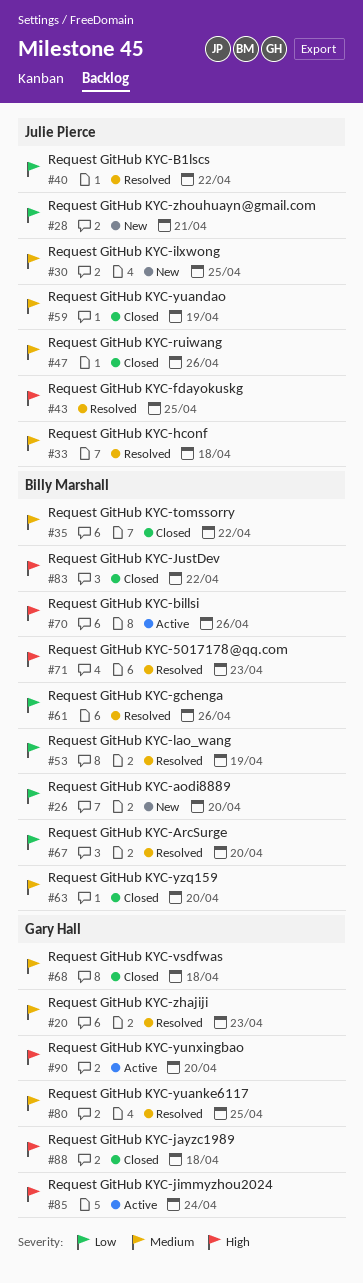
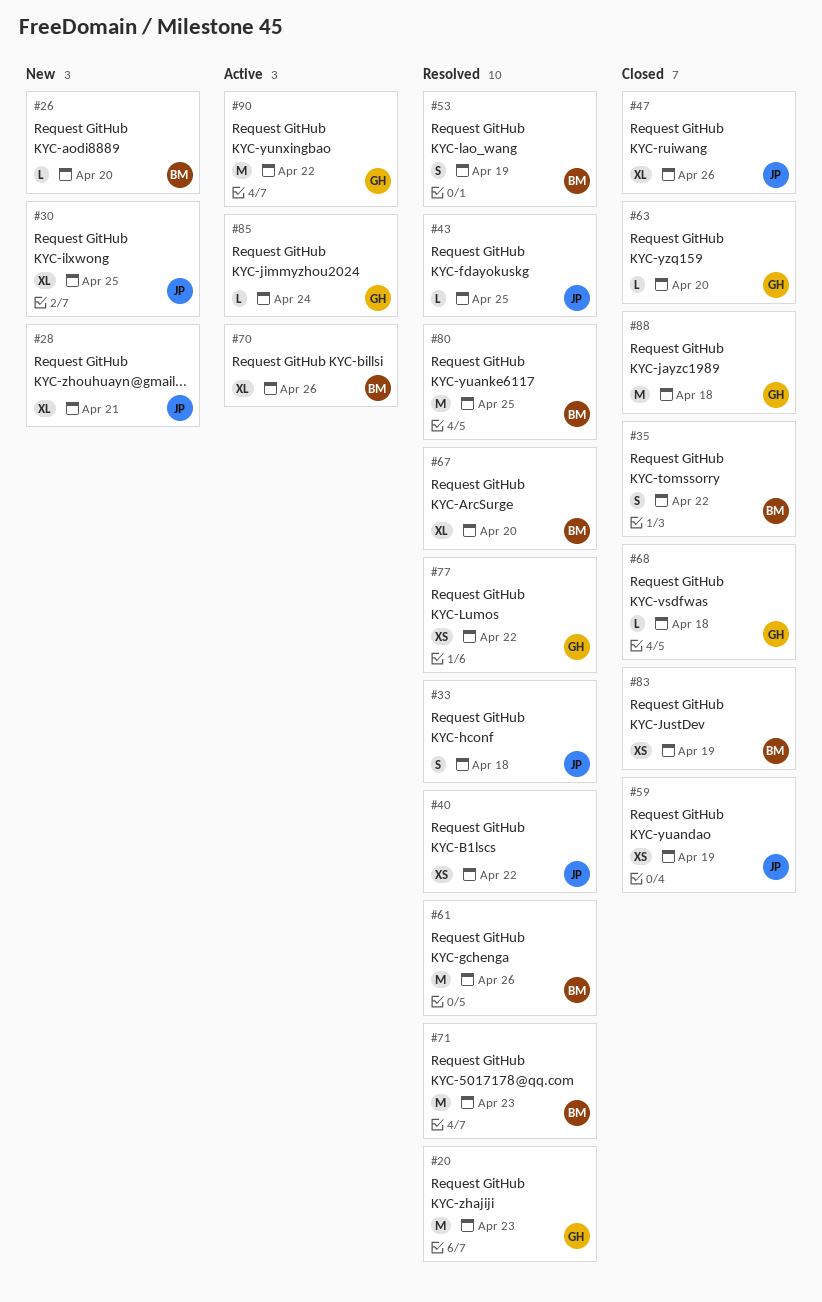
#63, owner: Billy Marshall -> Gary Hall
#77: none -> present
#80, owner: Gary Hall -> Billy Marshall
#83, due: Apr 22 -> Apr 19
#90, due: Apr 20 -> Apr 22

